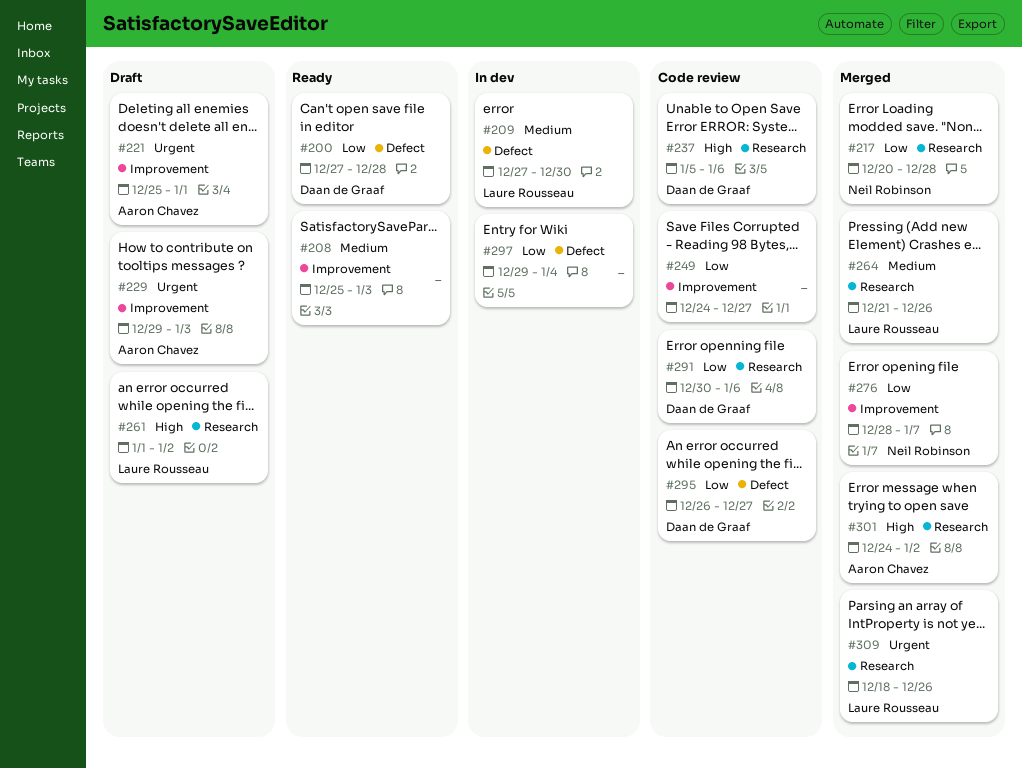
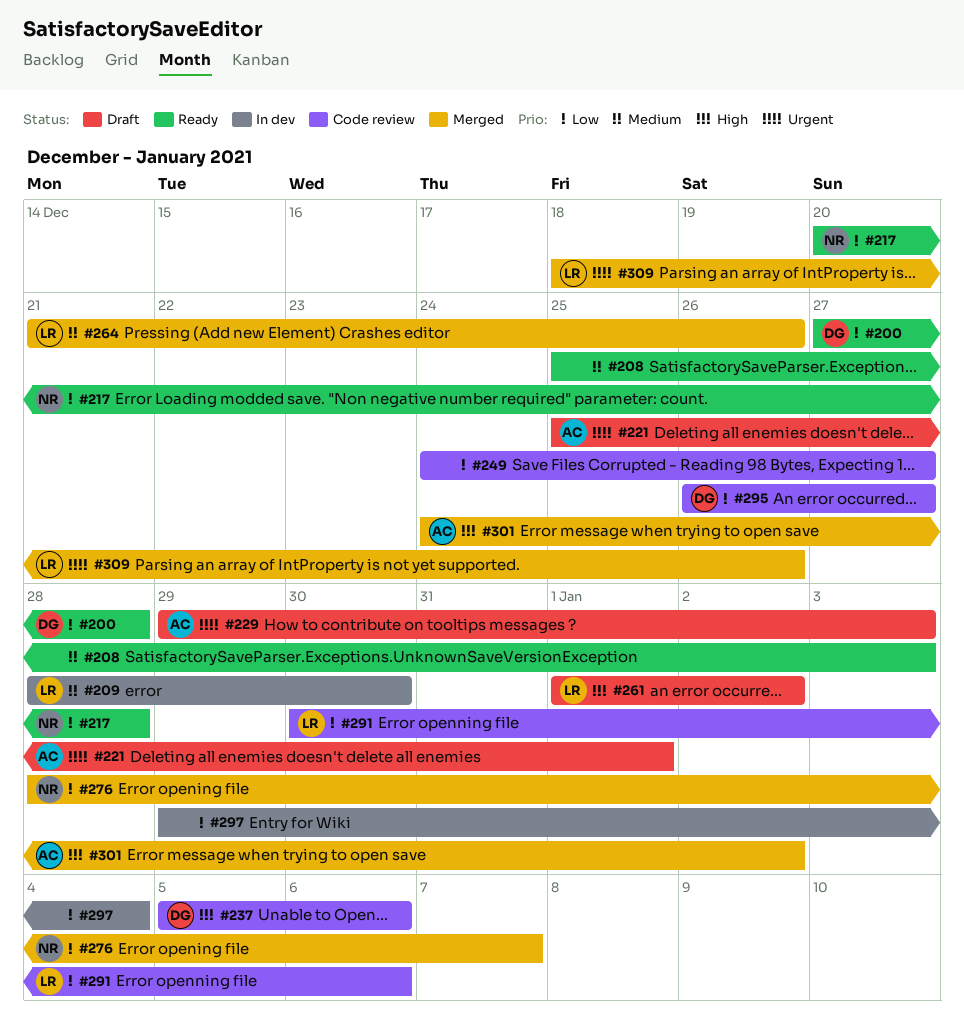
#209, start: Dec 27 -> Dec 28
#217, status: Merged -> Ready
#291, owner: Daan de Graaf -> Laure Rousseau

